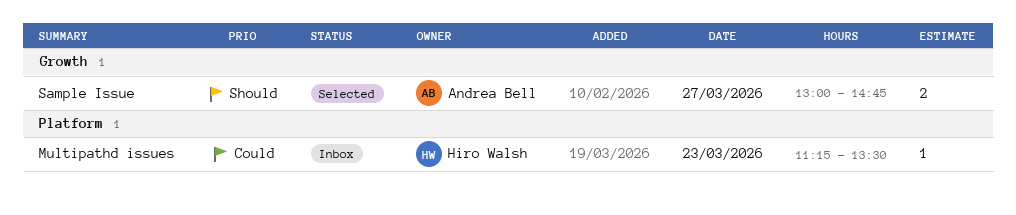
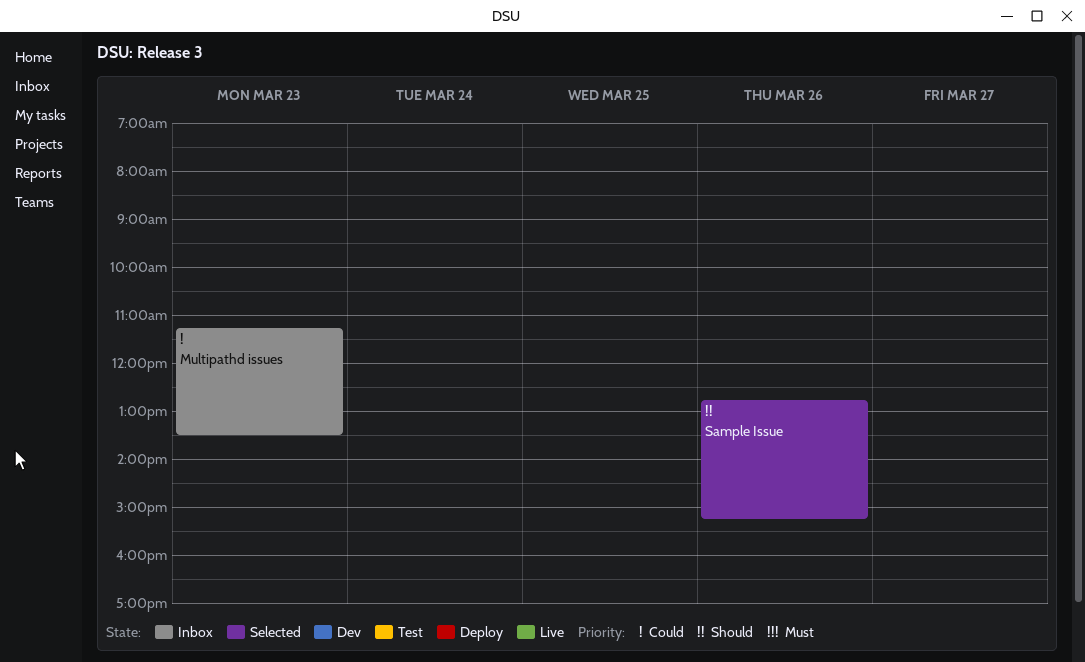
Sample Issue, day: Mar 27 -> Mar 26
Sample Issue, begins: 13:00 -> 12:45
Sample Issue, ends: 14:45 -> 15:15

